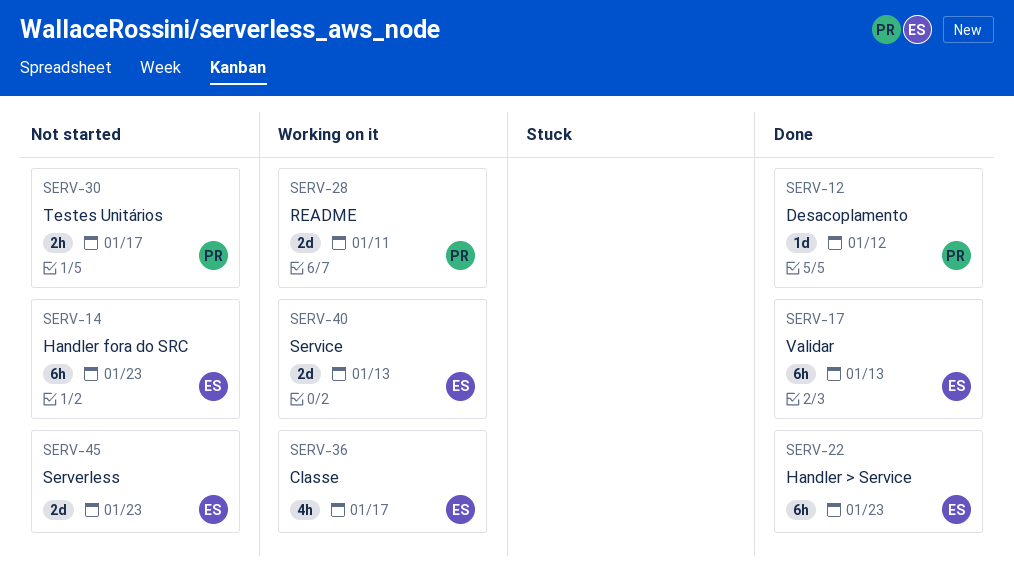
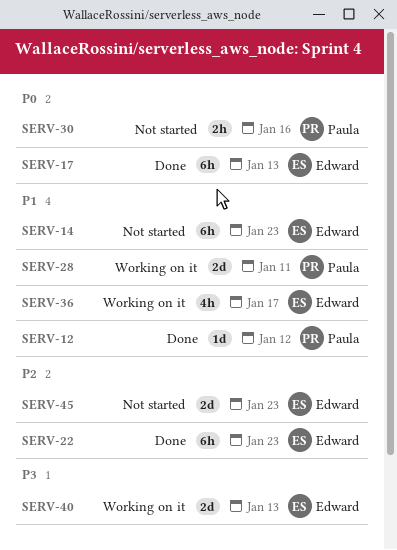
SERV-30, due: Jan 17 -> Jan 16

